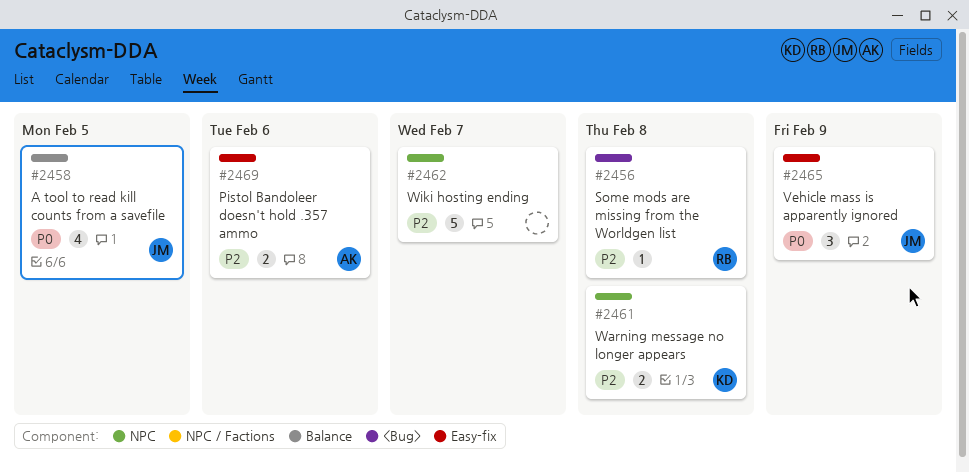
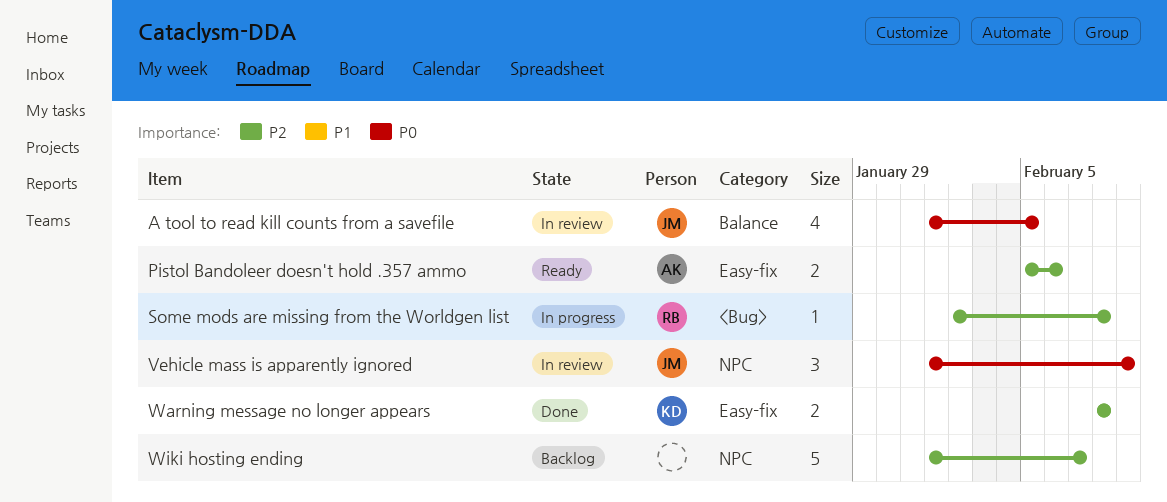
Vehicle mass is apparently ignored, label: Easy-fix -> NPC
Warning message no longer appears, label: NPC -> Easy-fix

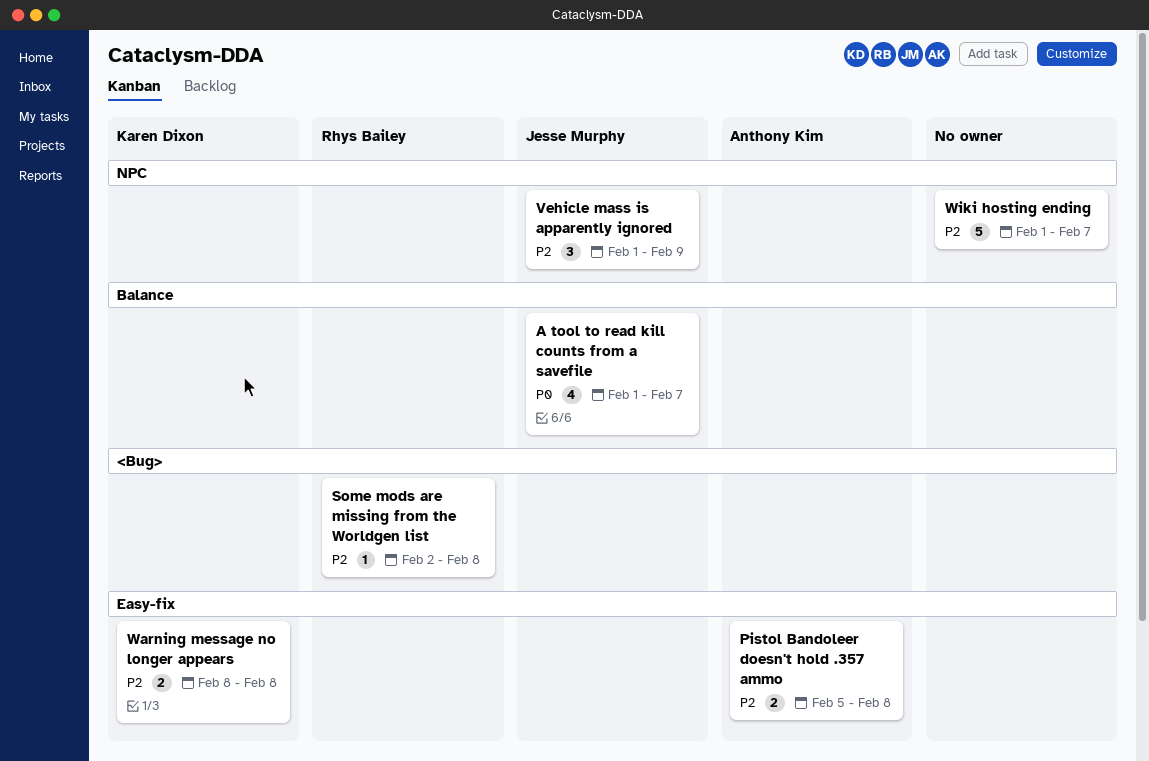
A tool to read kill counts from a savefile, due: Feb 5 -> Feb 7
Pistol Bandoleer doesn't hold .357 ammo, due: Feb 6 -> Feb 8
Vehicle mass is apparently ignored, priority: P0 -> P2

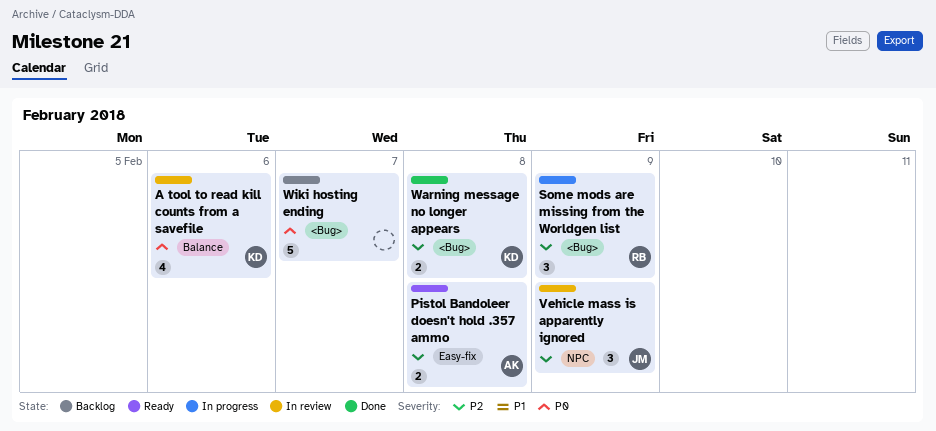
A tool to read kill counts from a savefile, owner: Jesse Murphy -> Karen Dixon
A tool to read kill counts from a savefile, due: Feb 7 -> Feb 6
Some mods are missing from the Worldgen list, estimate: 1 -> 3
Some mods are missing from the Worldgen list, due: Feb 8 -> Feb 9
Warning message no longer appears, label: Easy-fix -> <Bug>
Wiki hosting ending, priority: P2 -> P0
Wiki hosting ending, label: NPC -> <Bug>

